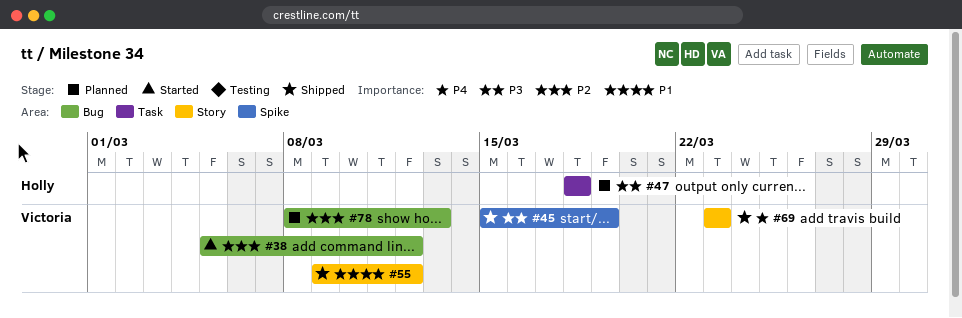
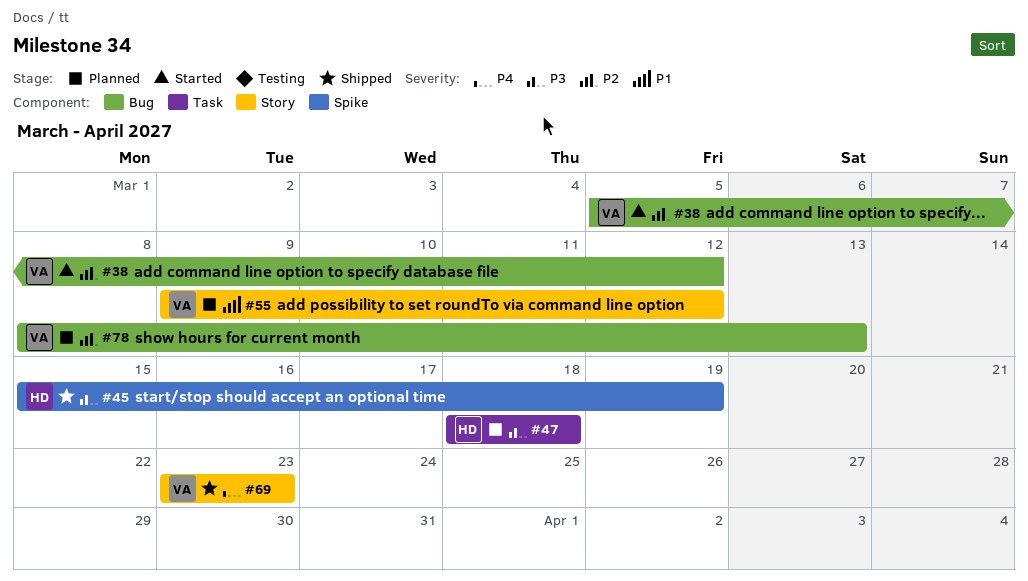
#45, owner: Victoria -> Holly
#55, status: Shipped -> Planned

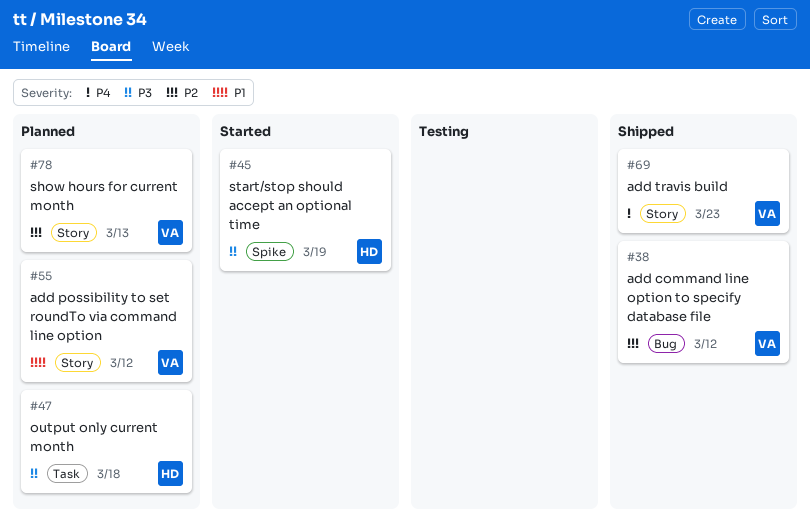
#38, status: Started -> Shipped
#45, status: Shipped -> Started
#78, label: Bug -> Story

